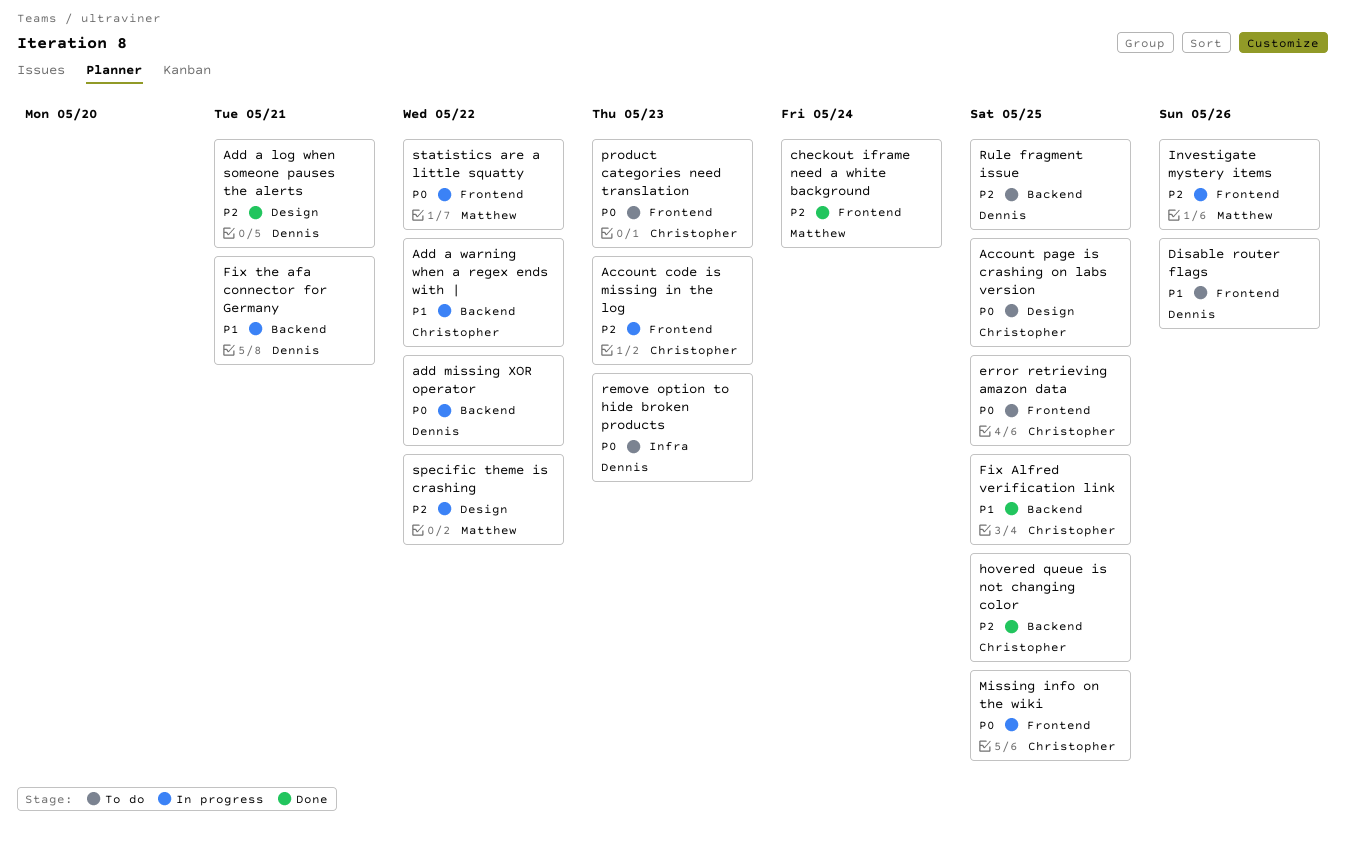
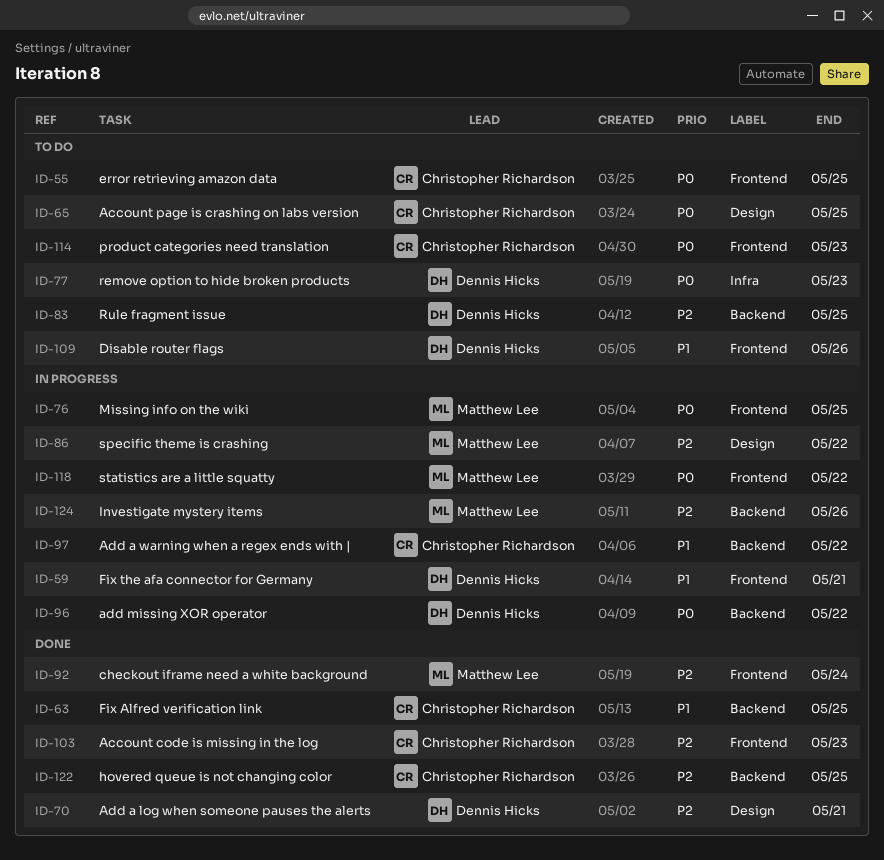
Account code is missing in the log, status: In progress -> Done
Fix the afa connector for Germany, label: Backend -> Frontend
Investigate mystery items, label: Frontend -> Backend
Missing info on the wiki, owner: Christopher Richardson -> Matthew Lee

